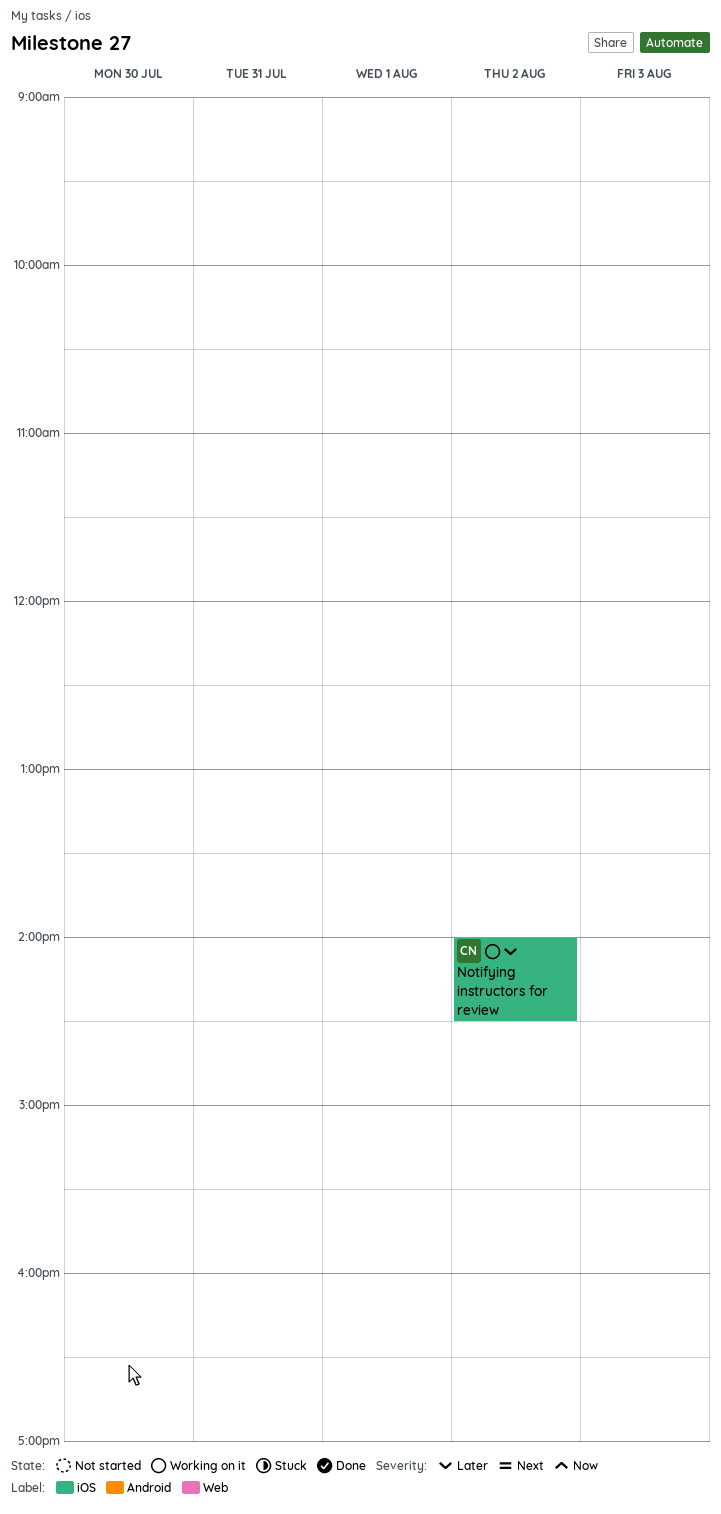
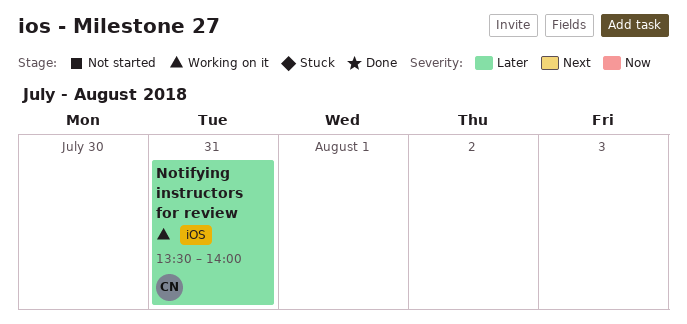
Notifying instructors for review, day: Aug 2 -> Jul 31
Notifying instructors for review, begins: 14:00 -> 13:30
Notifying instructors for review, ends: 14:30 -> 14:00

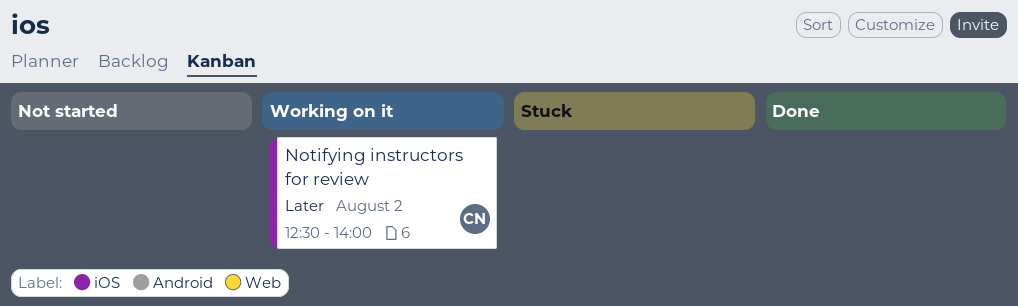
Notifying instructors for review, day: Jul 31 -> Aug 2
Notifying instructors for review, begins: 13:30 -> 12:30

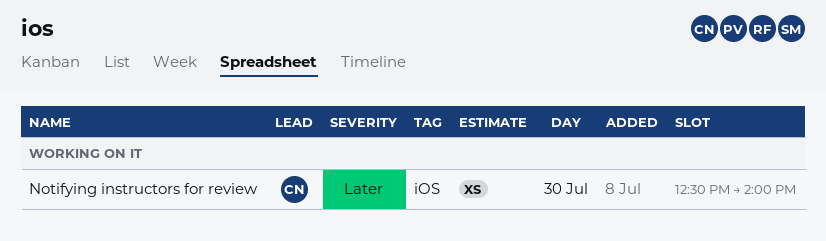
Notifying instructors for review, day: Aug 2 -> Jul 30

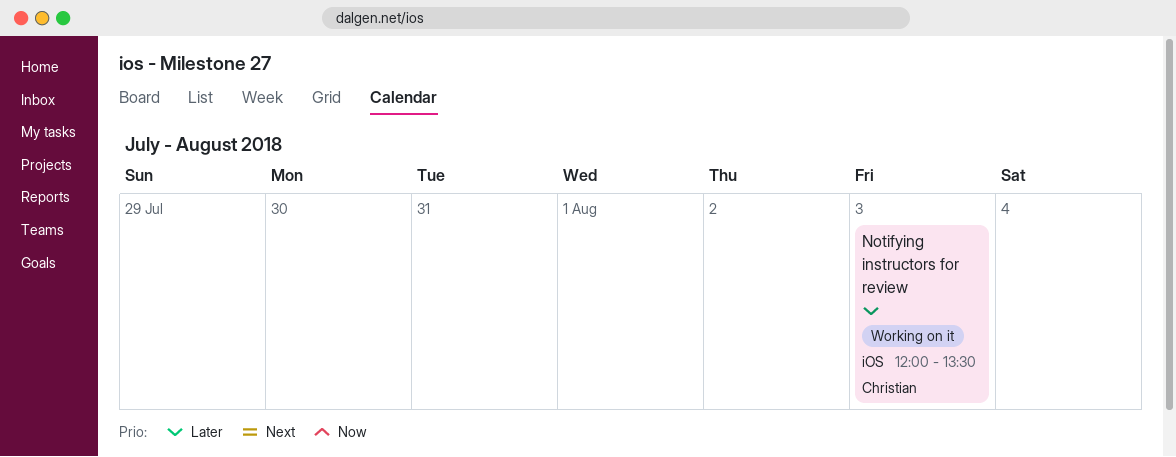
Notifying instructors for review, day: Jul 30 -> Aug 3
Notifying instructors for review, begins: 12:30 -> 12:00
Notifying instructors for review, ends: 14:00 -> 13:30

